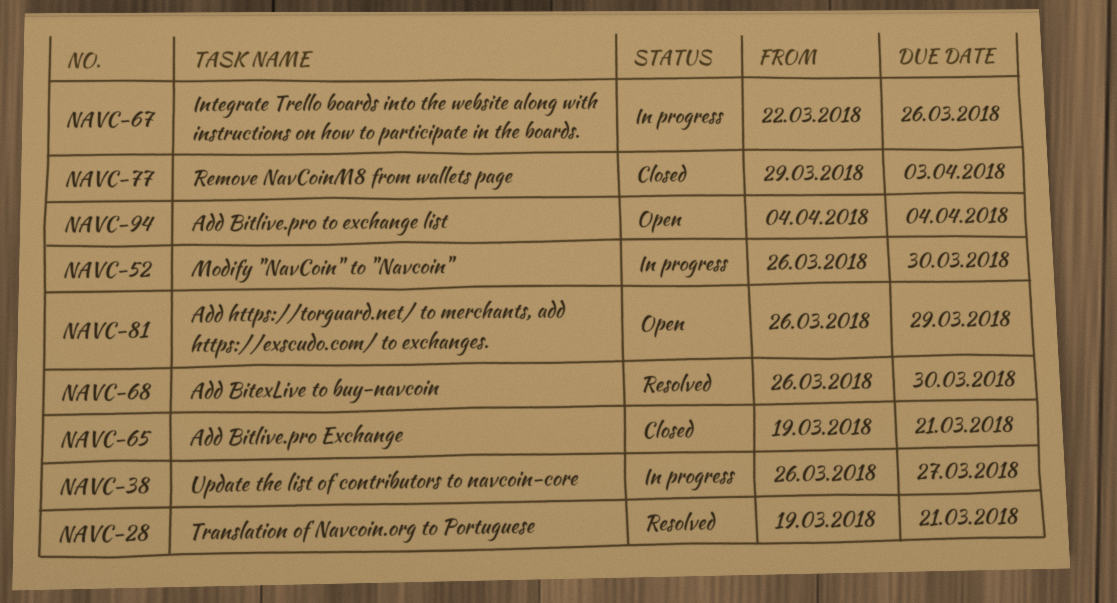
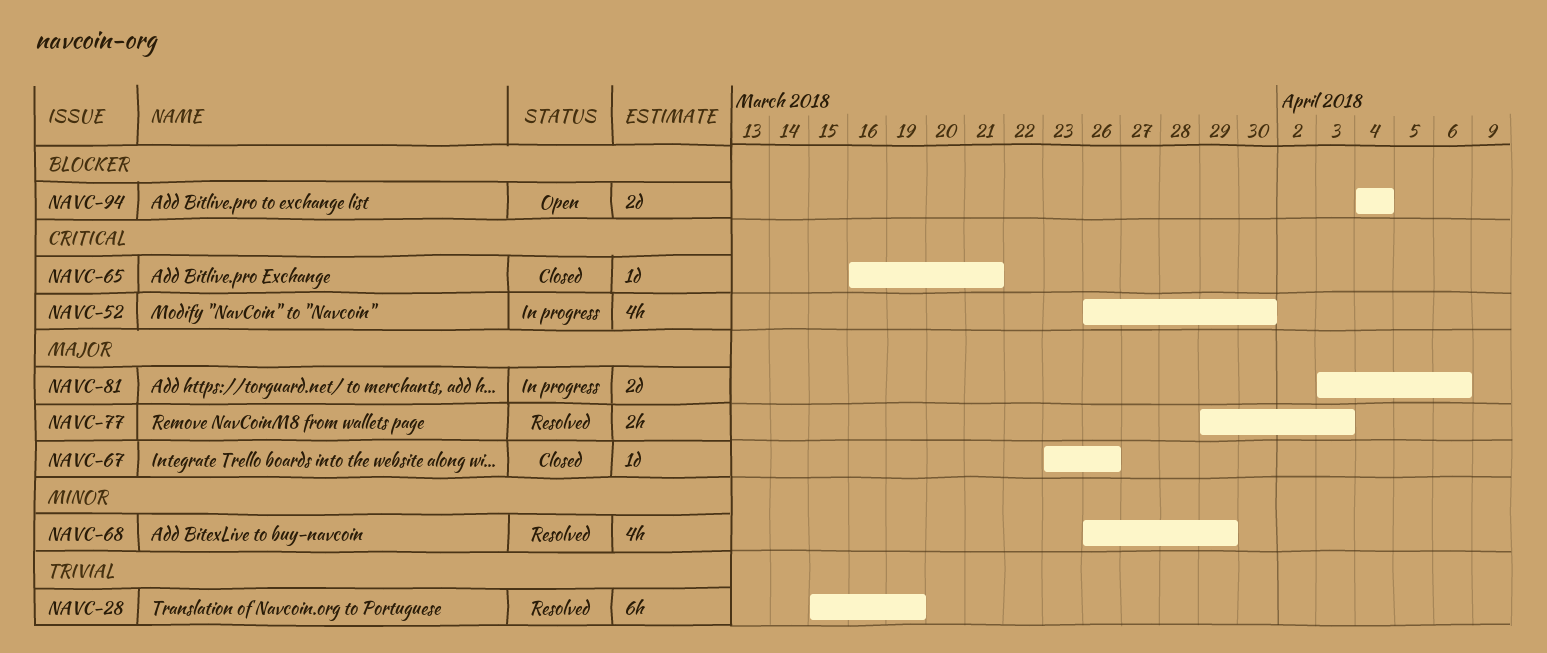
NAVC-28, start: Mar 19 -> Mar 15
NAVC-28, due: Mar 21 -> Mar 19
NAVC-38: present -> none
NAVC-65, start: Mar 19 -> Mar 16
NAVC-67, status: In progress -> Closed
NAVC-67, start: Mar 22 -> Mar 23
NAVC-68, due: Mar 30 -> Mar 29
NAVC-77, status: Closed -> Resolved
NAVC-81, status: Open -> In progress
NAVC-81, start: Mar 26 -> Apr 3
NAVC-81, due: Mar 29 -> Apr 6

